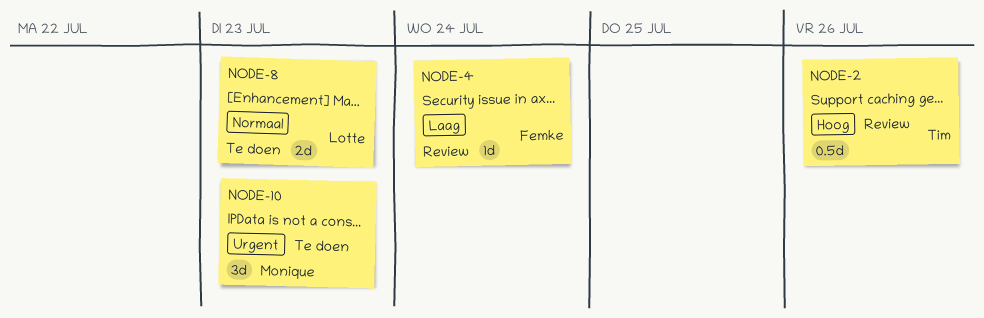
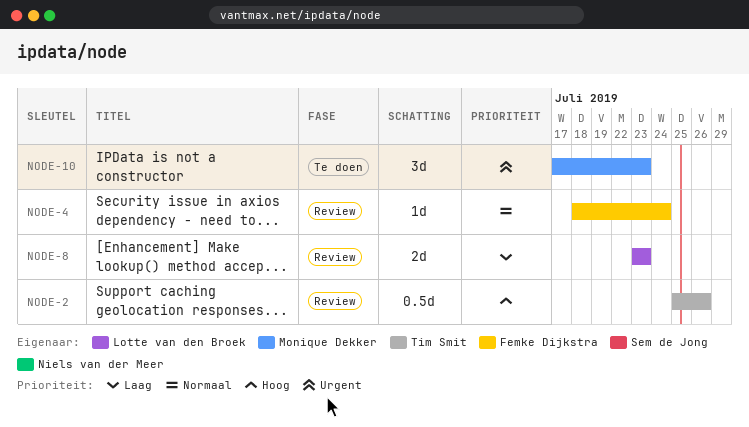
NODE-4, priority: Laag -> Normaal
NODE-8, status: Te doen -> Review
NODE-8, priority: Normaal -> Laag

